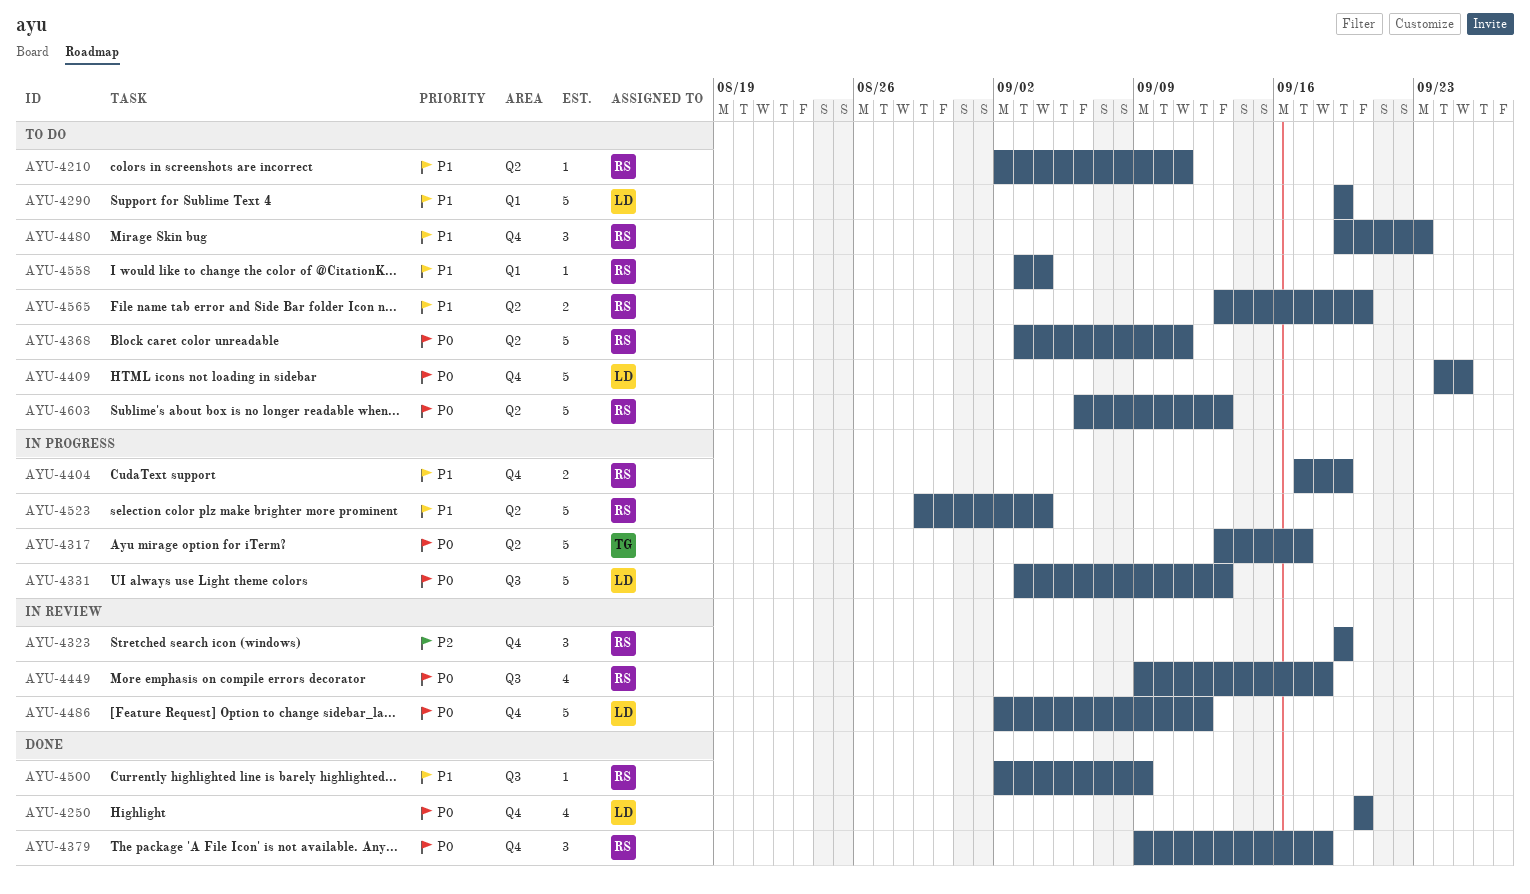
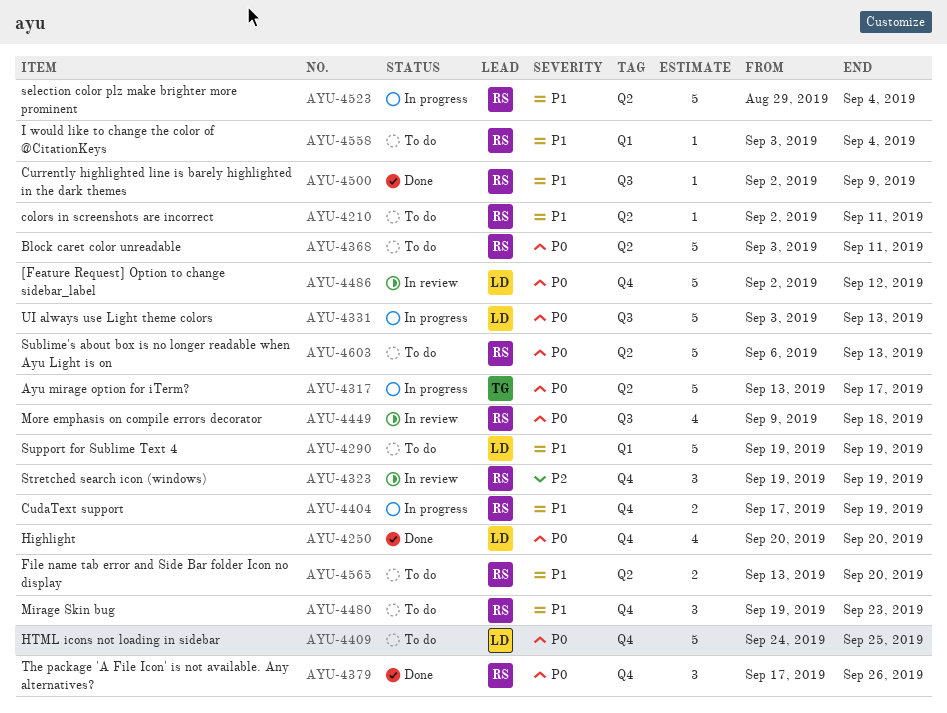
AYU-4379, start: Sep 9 -> Sep 17
AYU-4379, due: Sep 18 -> Sep 26

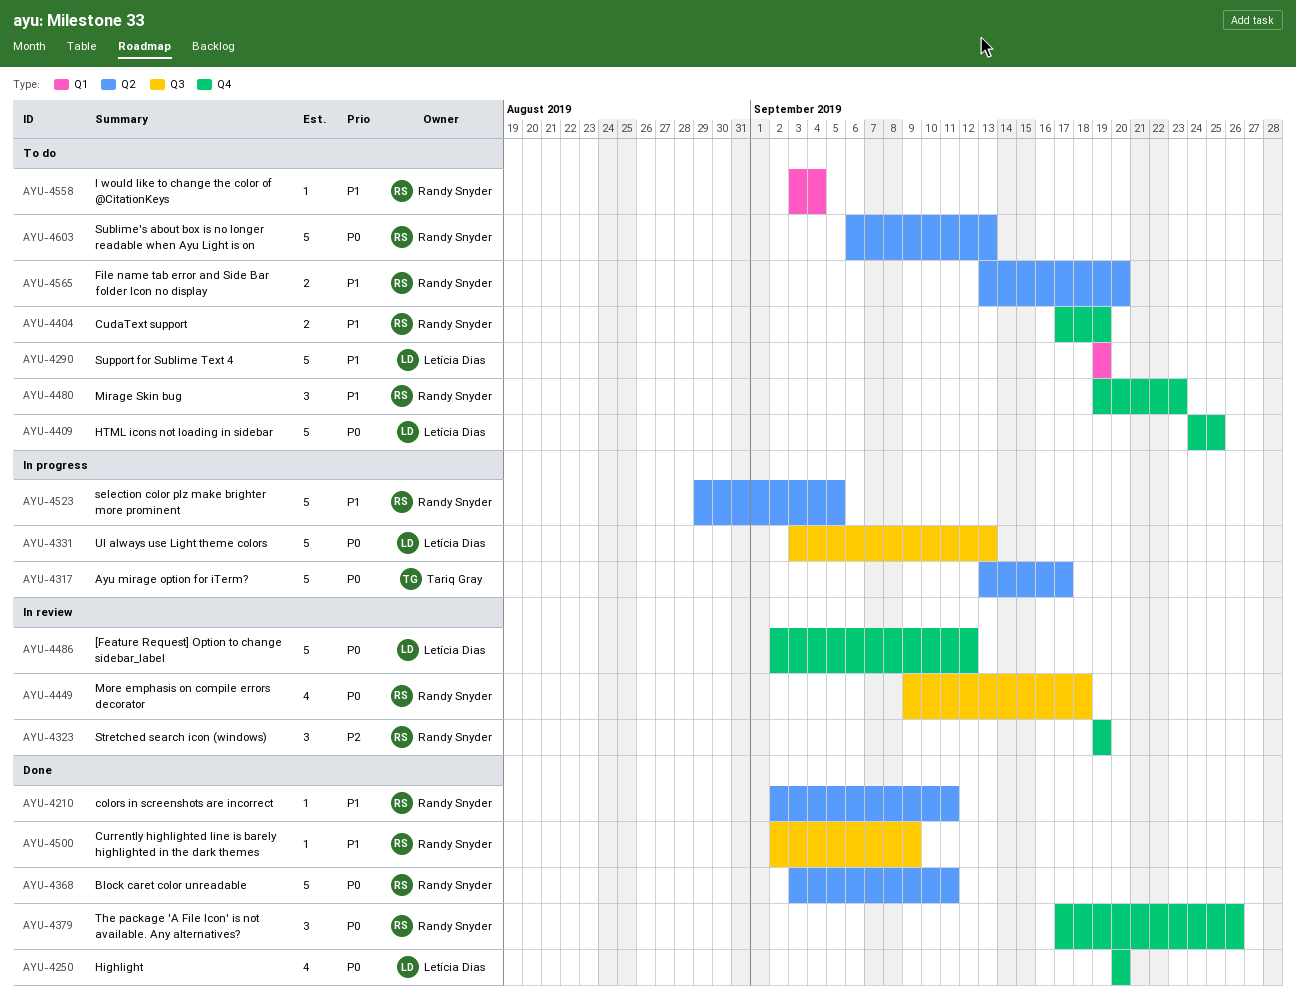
AYU-4210, status: To do -> Done
AYU-4368, status: To do -> Done
AYU-4404, status: In progress -> To do
AYU-4523, due: Sep 4 -> Sep 5

